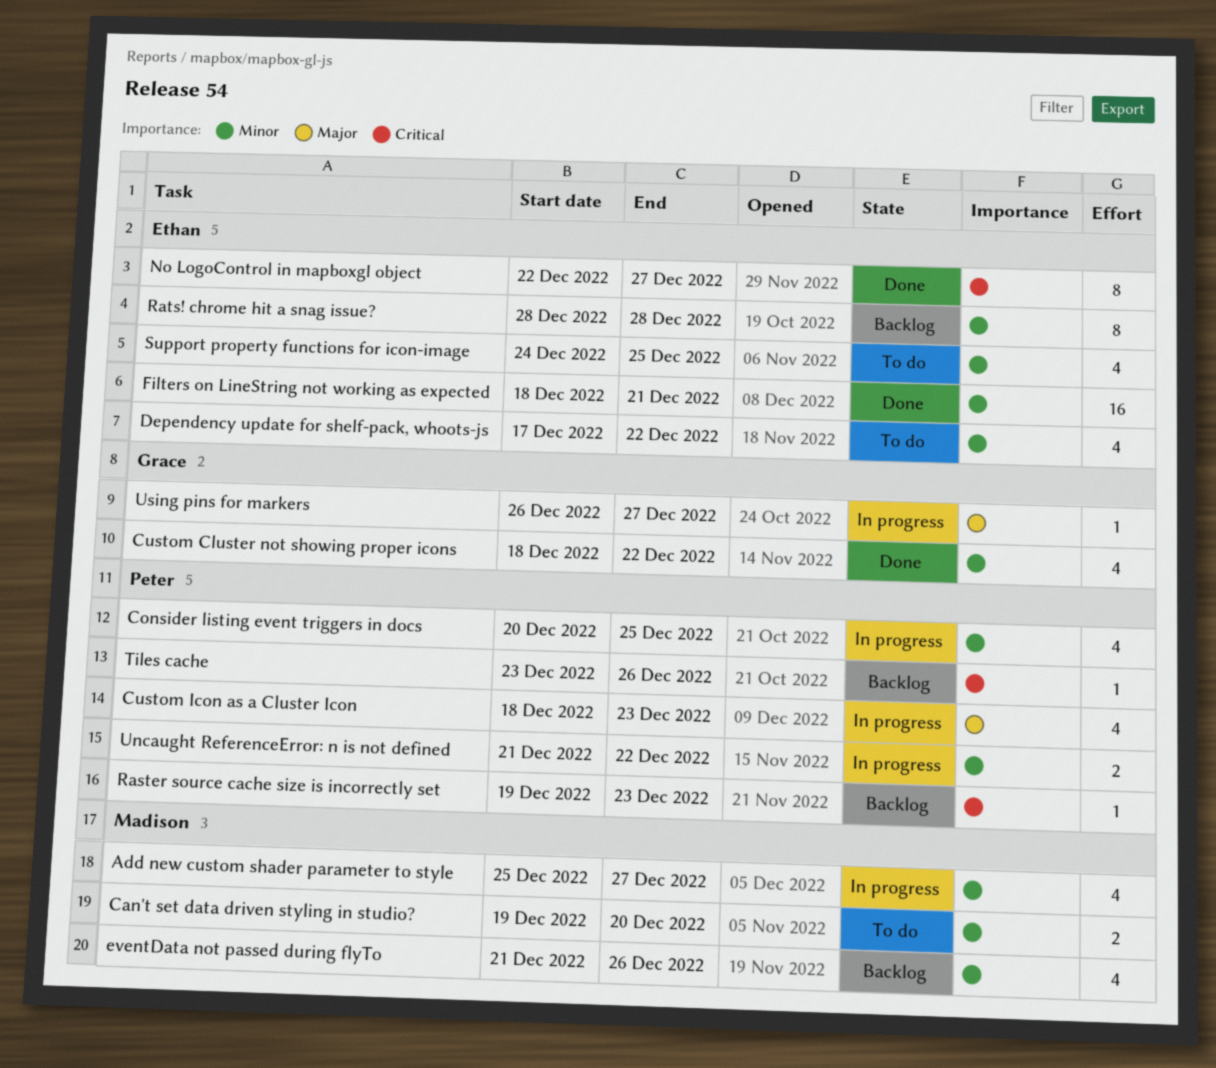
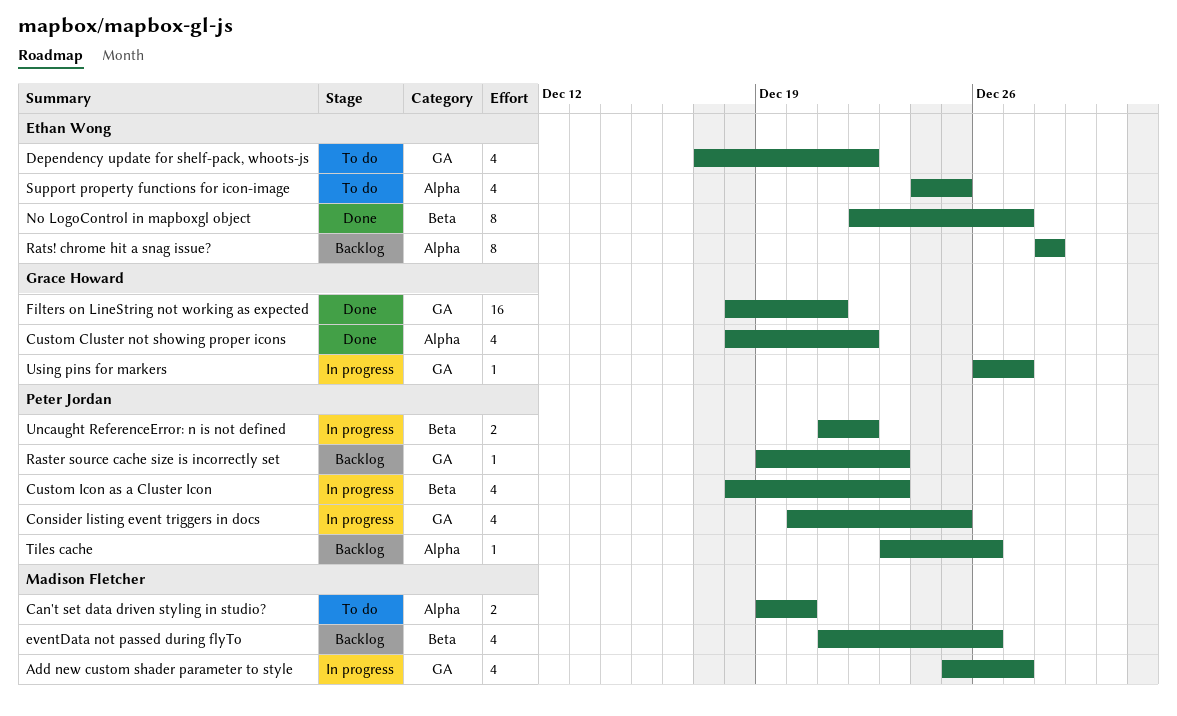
Filters on LineString not working as expected, owner: Ethan Wong -> Grace Howard

